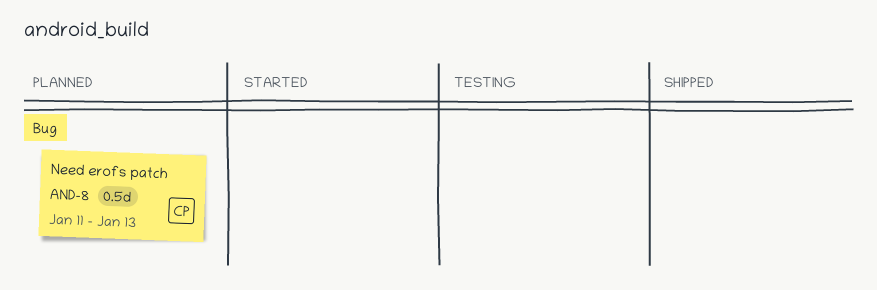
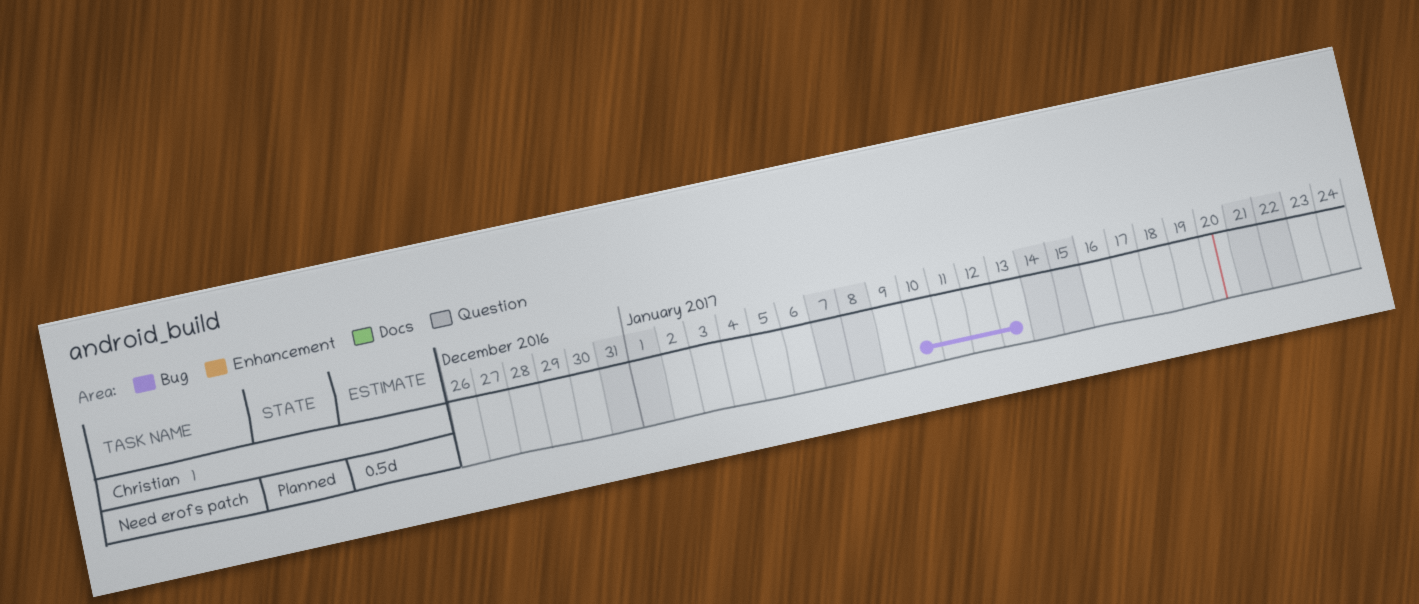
Need erofs patch, start: Jan 11 -> Jan 10

